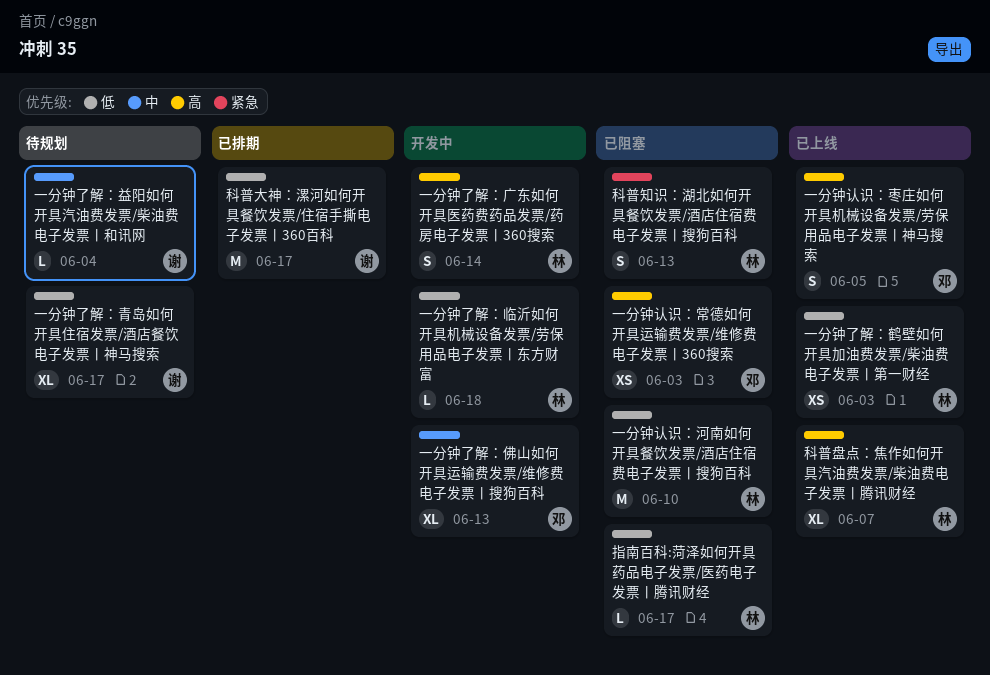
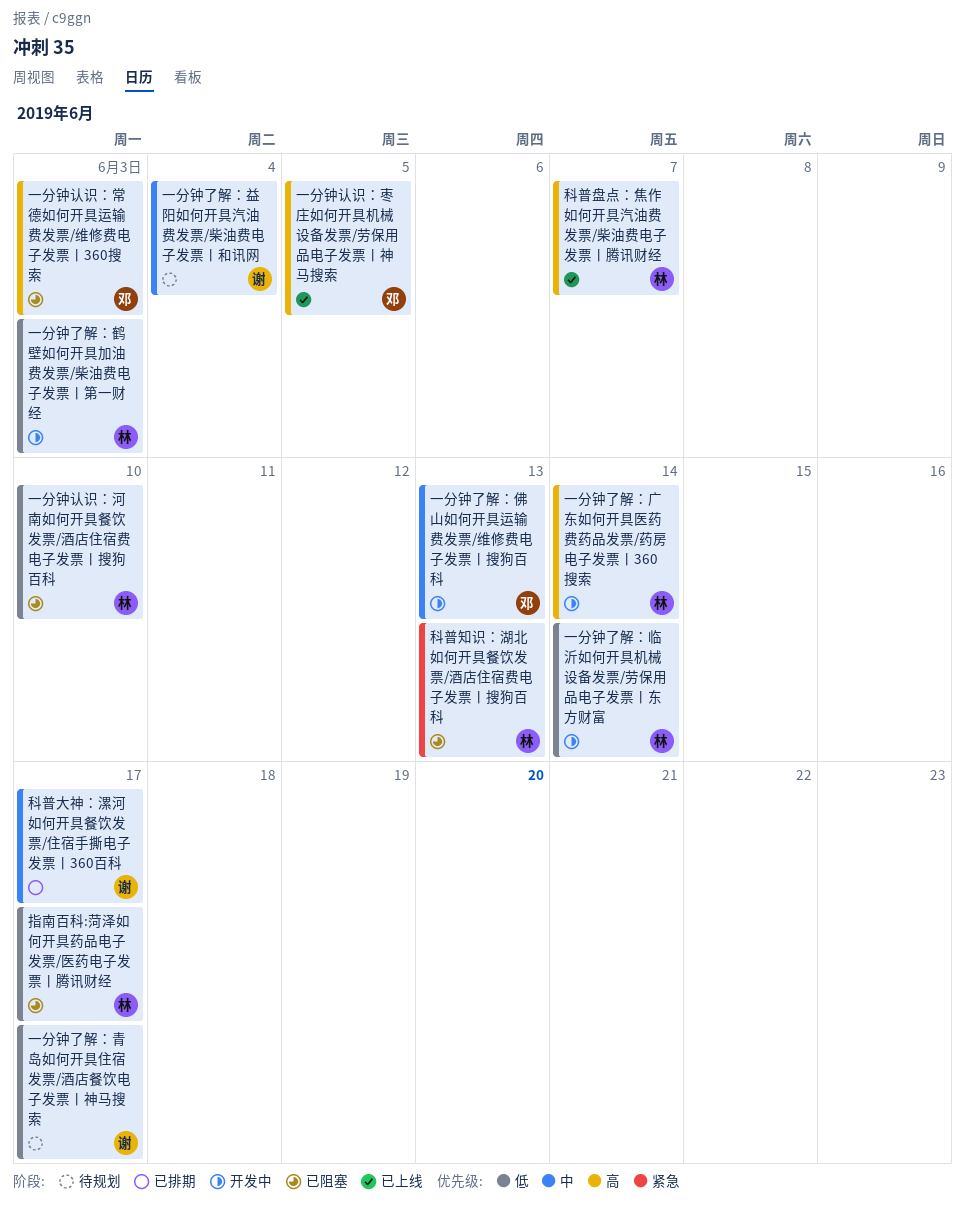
一分钟了解：临沂如何开具机械设备发票/劳保用品电子发票丨东方财富, due: Jun 18 -> Jun 14
一分钟了解：鹤壁如何开具加油费发票/柴油费电子发票丨第一财经, status: 已上线 -> 开发中
科普大神：漯河如何开具餐饮发票/住宿手撕电子发票丨360百科, priority: 低 -> 中

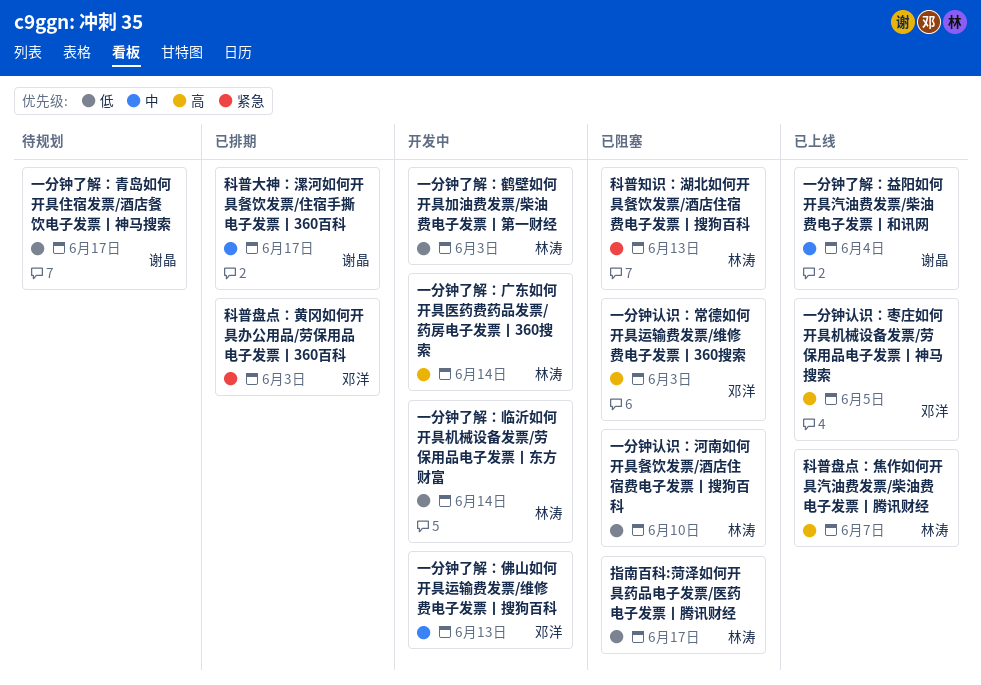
一分钟了解：益阳如何开具汽油费发票/柴油费电子发票丨和讯网, status: 待规划 -> 已上线
科普盘点：黄冈如何开具办公用品/劳保用品电子发票丨360百科: none -> present

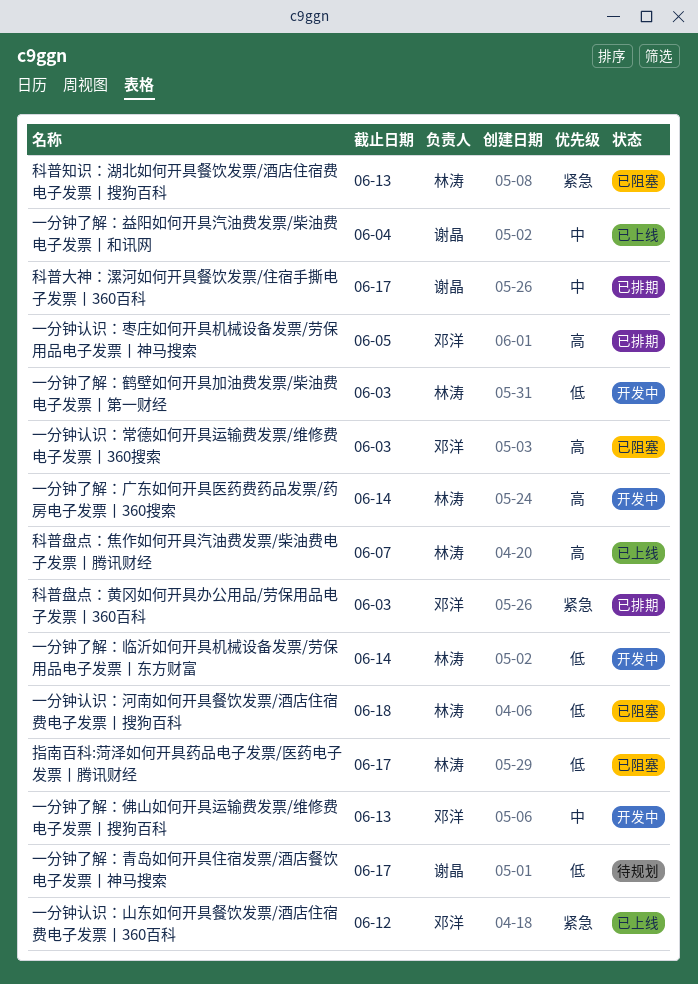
一分钟认识：山东如何开具餐饮发票/酒店住宿费电子发票丨360百科: none -> present
一分钟认识：枣庄如何开具机械设备发票/劳保用品电子发票丨神马搜索, status: 已上线 -> 已排期
一分钟认识：河南如何开具餐饮发票/酒店住宿费电子发票丨搜狗百科, due: Jun 10 -> Jun 18

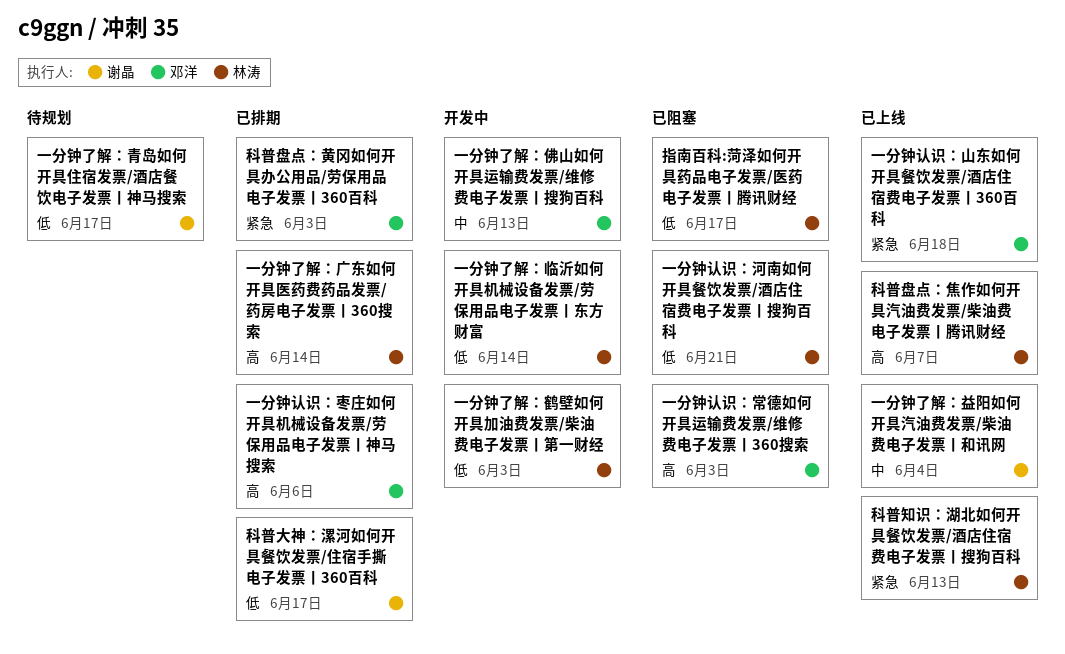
一分钟了解：广东如何开具医药费药品发票/药房电子发票丨360搜索, status: 开发中 -> 已排期
一分钟认识：山东如何开具餐饮发票/酒店住宿费电子发票丨360百科, due: Jun 12 -> Jun 18
一分钟认识：枣庄如何开具机械设备发票/劳保用品电子发票丨神马搜索, due: Jun 5 -> Jun 6
一分钟认识：河南如何开具餐饮发票/酒店住宿费电子发票丨搜狗百科, due: Jun 18 -> Jun 21
科普大神：漯河如何开具餐饮发票/住宿手撕电子发票丨360百科, priority: 中 -> 低
科普知识：湖北如何开具餐饮发票/酒店住宿费电子发票丨搜狗百科, status: 已阻塞 -> 已上线

